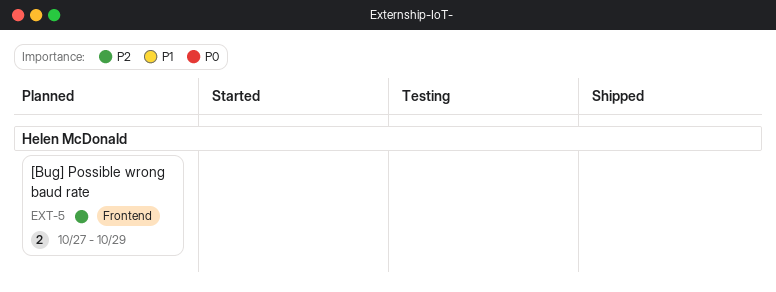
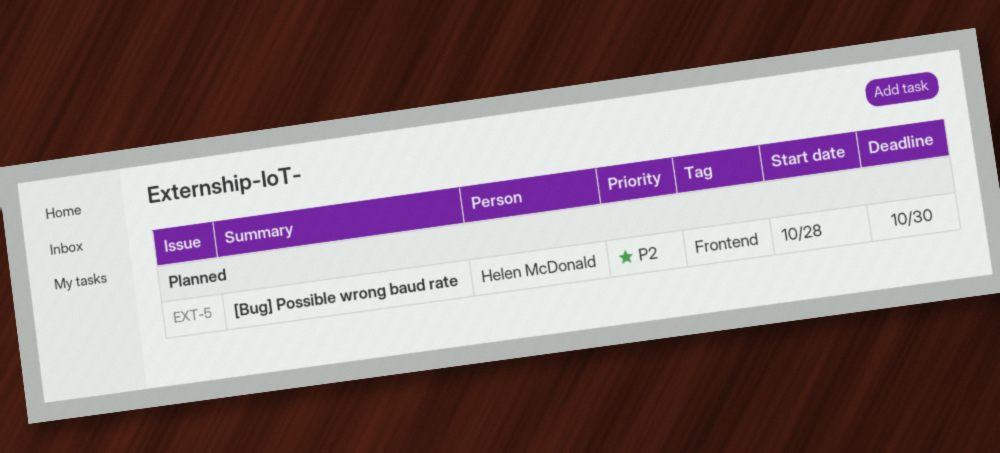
EXT-5, start: Oct 27 -> Oct 28
EXT-5, due: Oct 29 -> Oct 30

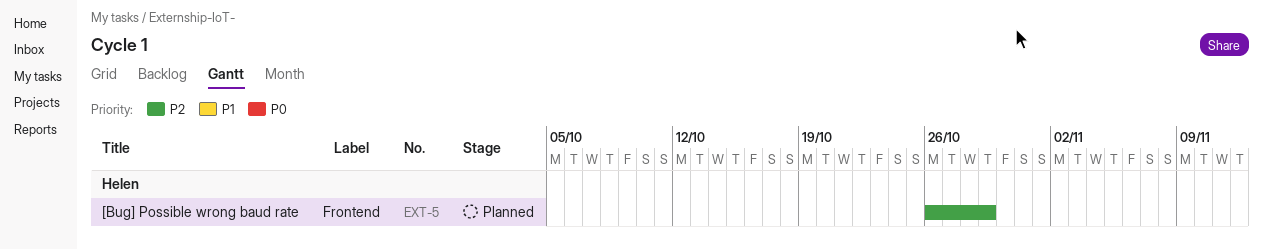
EXT-5, start: Oct 28 -> Oct 26
EXT-5, due: Oct 30 -> Oct 29

